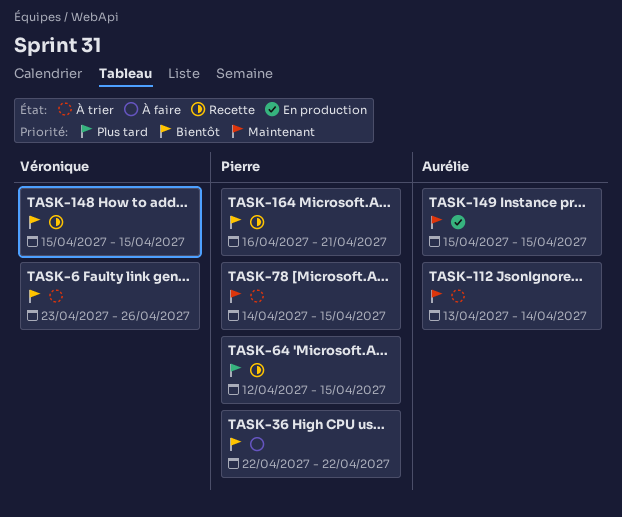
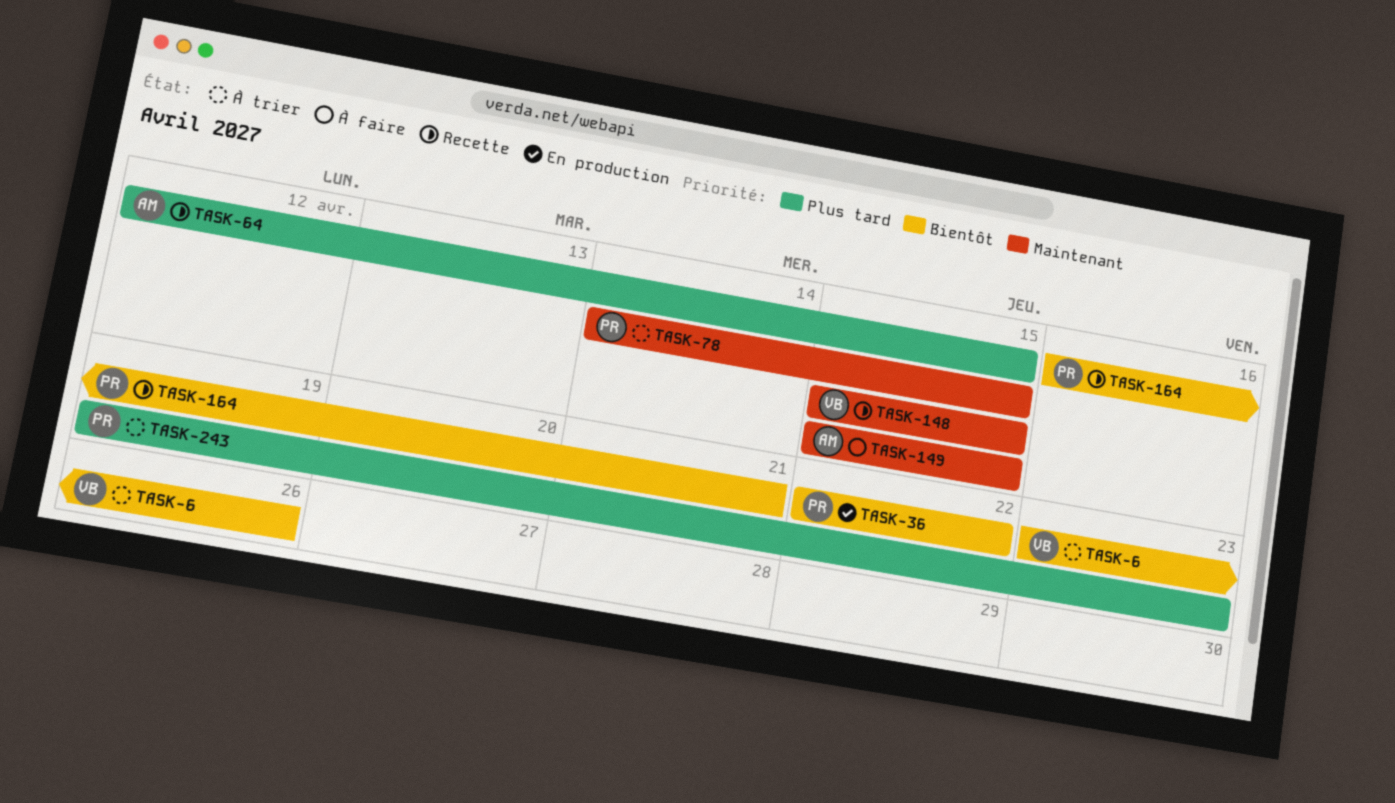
TASK-36, status: À faire -> En production
TASK-64, owner: Pierre -> Aurélie
TASK-112: present -> none
TASK-148, priority: Bientôt -> Maintenant
TASK-149, status: En production -> À faire
TASK-243: none -> present

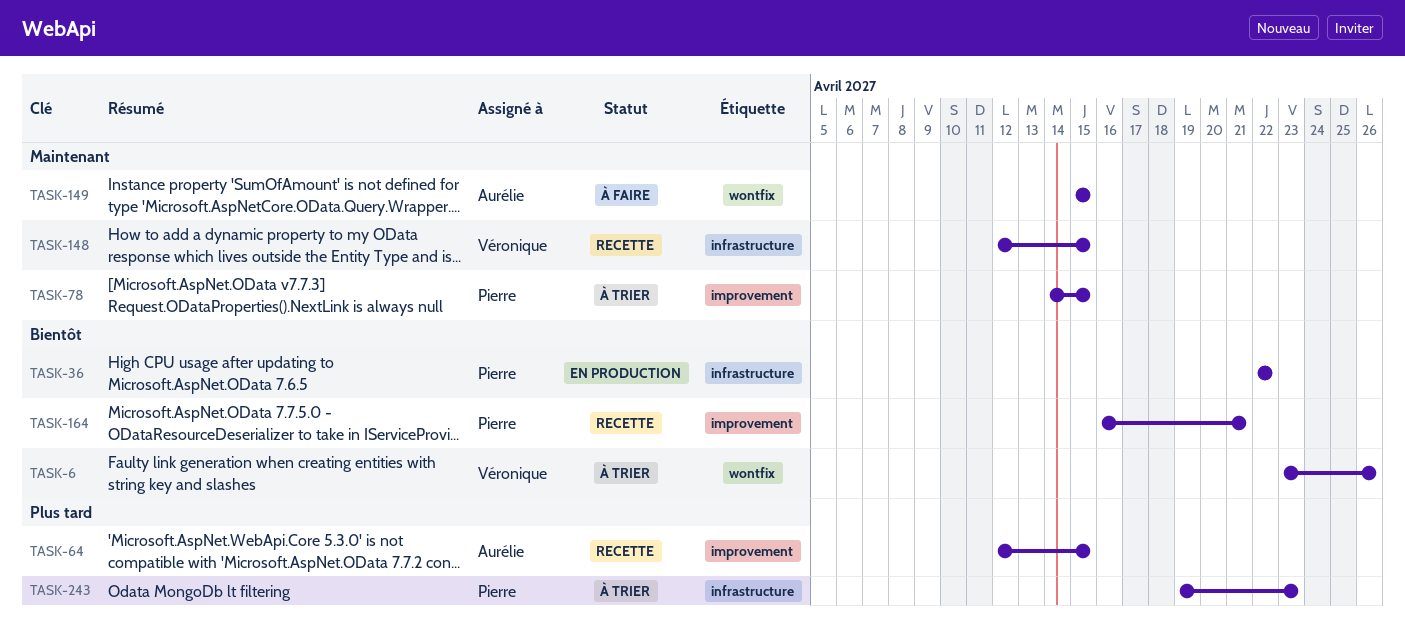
TASK-148, start: Apr 15 -> Apr 12

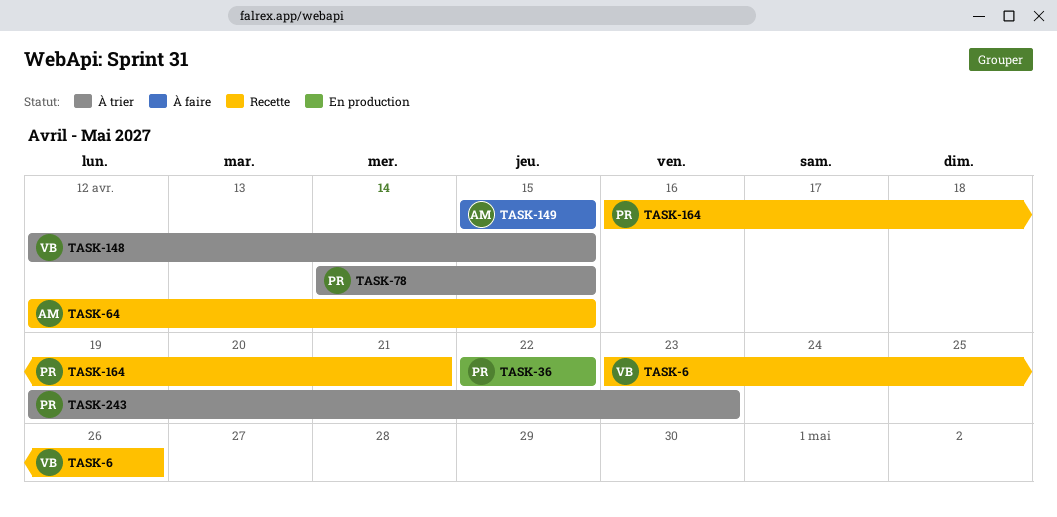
TASK-6, status: À trier -> Recette
TASK-148, status: Recette -> À trier

